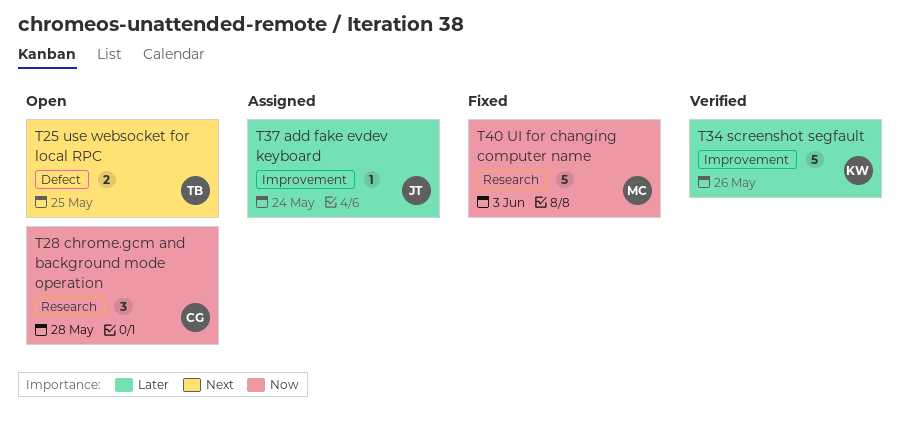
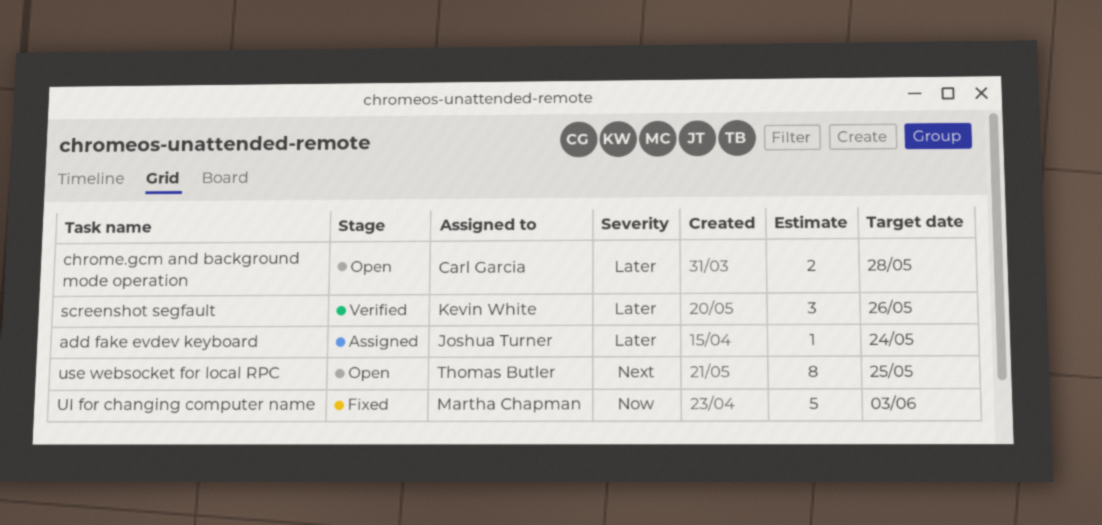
chrome.gcm and background mode operation, priority: Now -> Later
chrome.gcm and background mode operation, estimate: 3 -> 2
screenshot segfault, estimate: 5 -> 3
use websocket for local RPC, estimate: 2 -> 8

